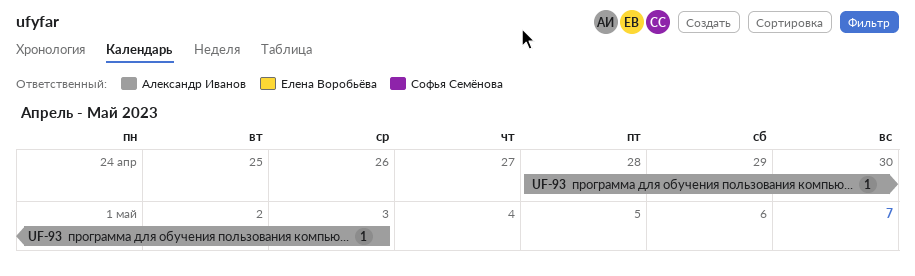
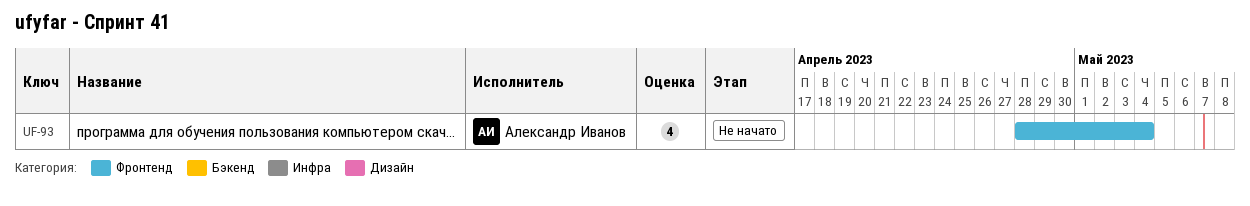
UF-93, estimate: 1 -> 4
UF-93, due: May 3 -> May 4

